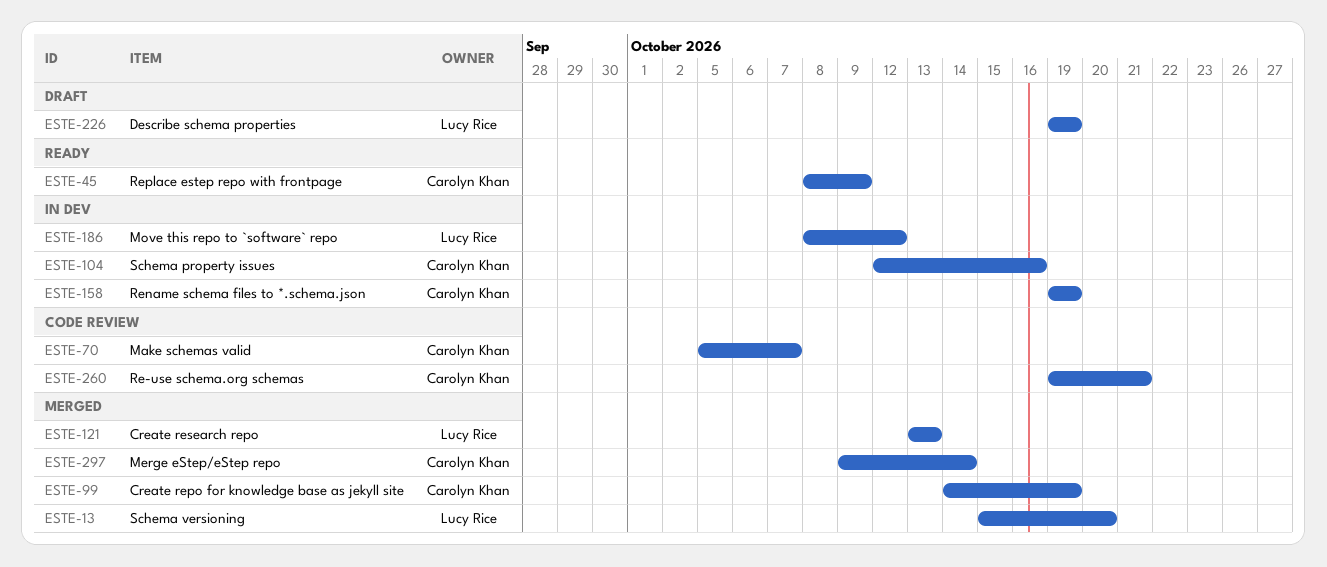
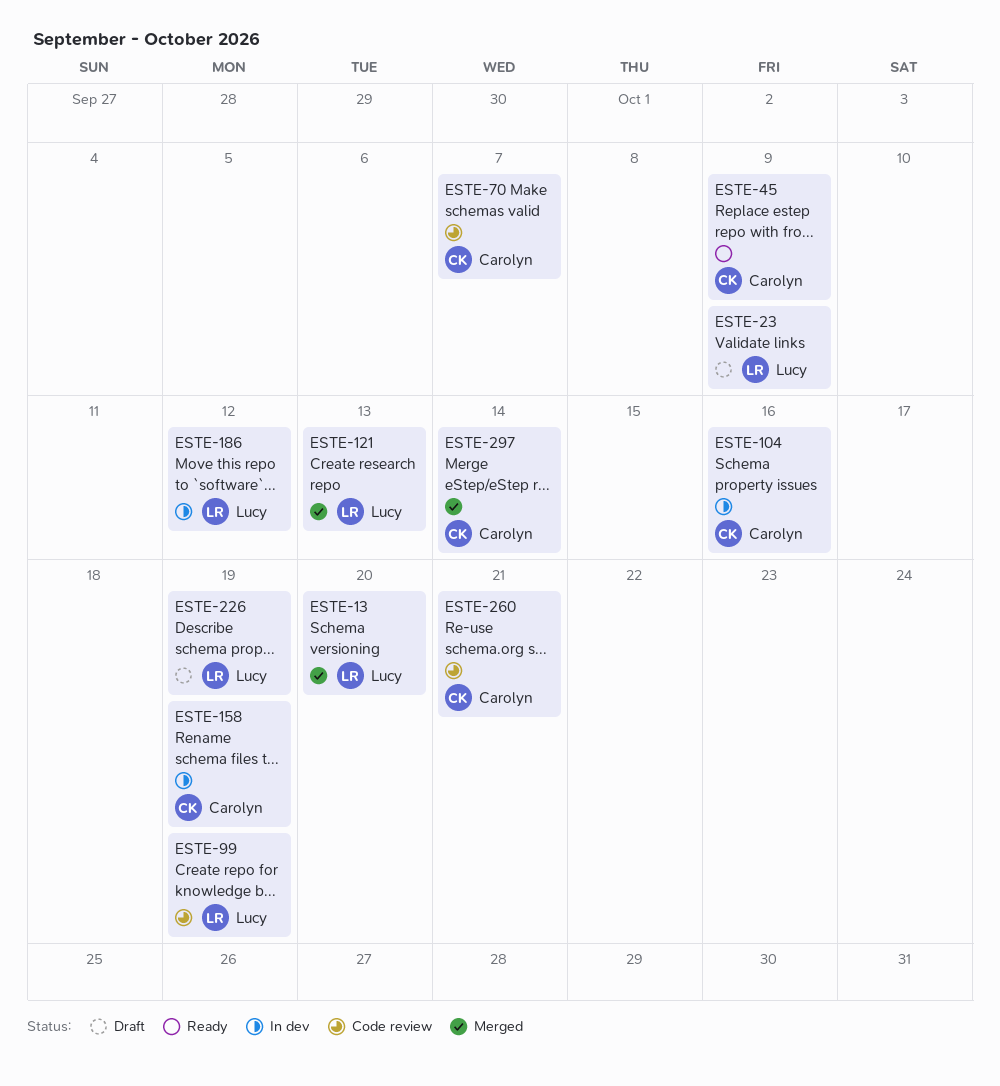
ESTE-23: none -> present
ESTE-99, status: Merged -> Code review
ESTE-99, owner: Carolyn Khan -> Lucy Rice

